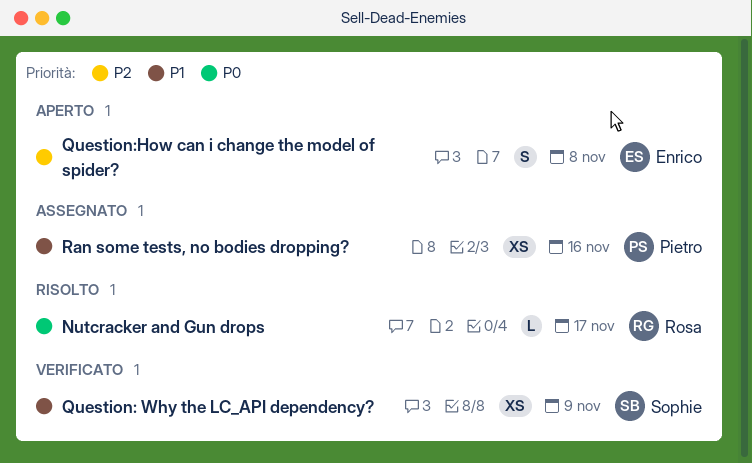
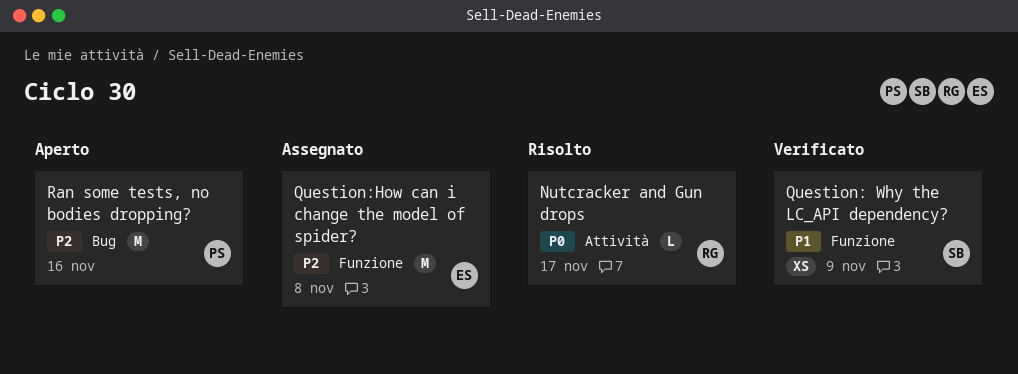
Question:How can i change the model of spider?, status: Aperto -> Assegnato
Question:How can i change the model of spider?, estimate: S -> M
Ran some tests, no bodies dropping?, status: Assegnato -> Aperto
Ran some tests, no bodies dropping?, priority: P1 -> P2
Ran some tests, no bodies dropping?, estimate: XS -> M

